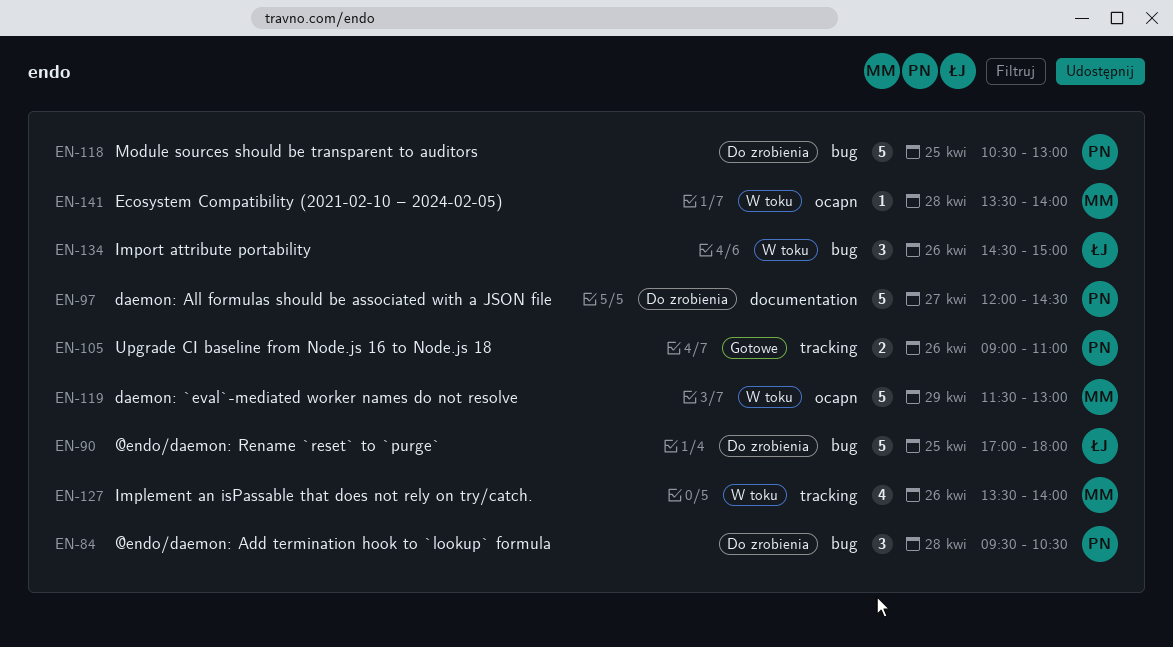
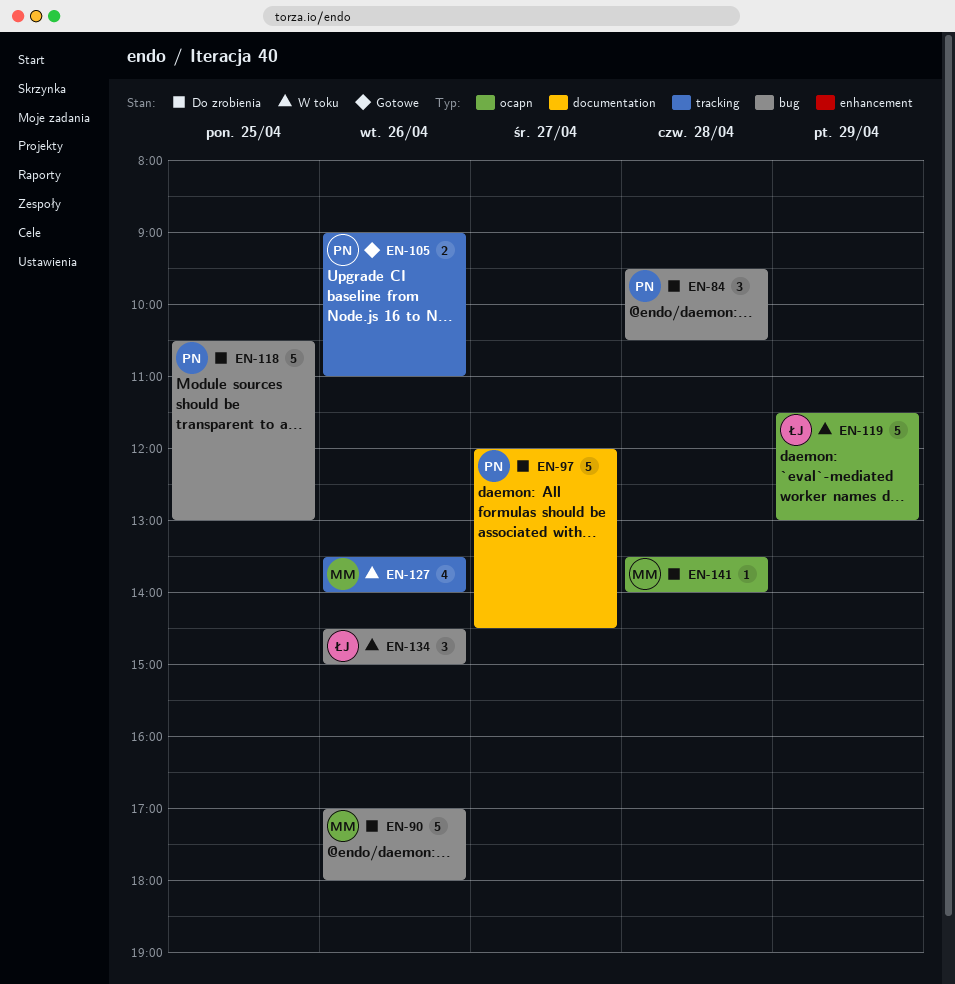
EN-90, owner: ŁJ -> MM
EN-90, day: Apr 25 -> Apr 26
EN-119, owner: MM -> ŁJ
EN-141, status: W toku -> Do zrobienia

